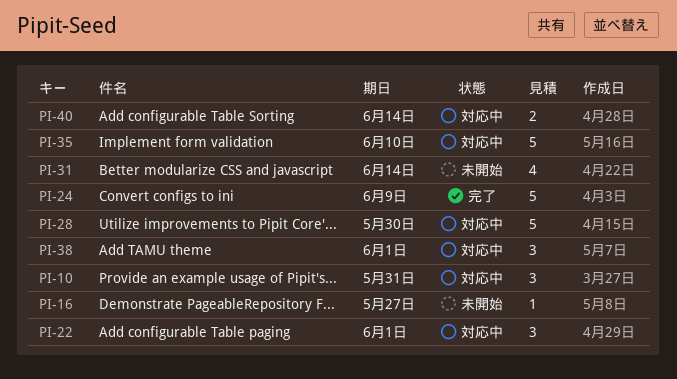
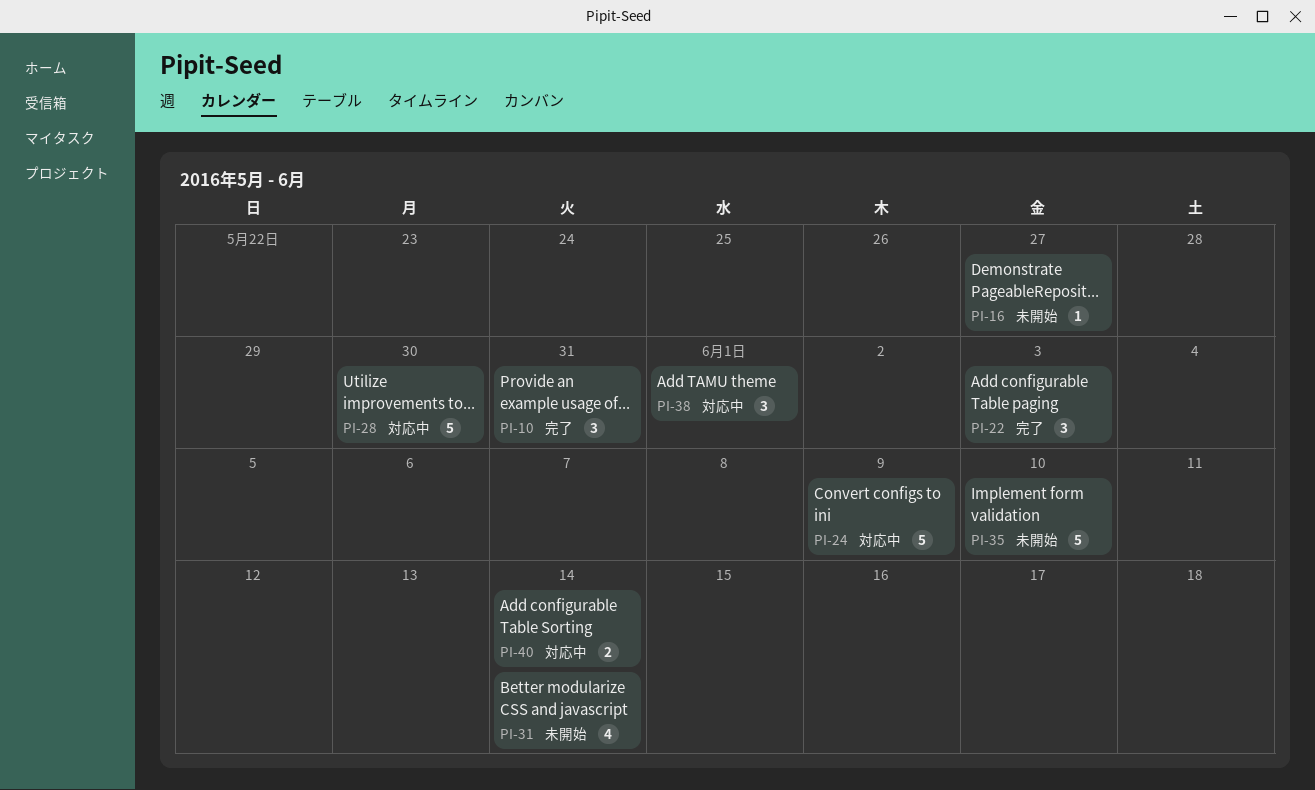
PI-10, status: 対応中 -> 完了
PI-22, status: 対応中 -> 完了
PI-22, due: Jun 1 -> Jun 3
PI-24, status: 完了 -> 対応中
PI-35, status: 対応中 -> 未開始

